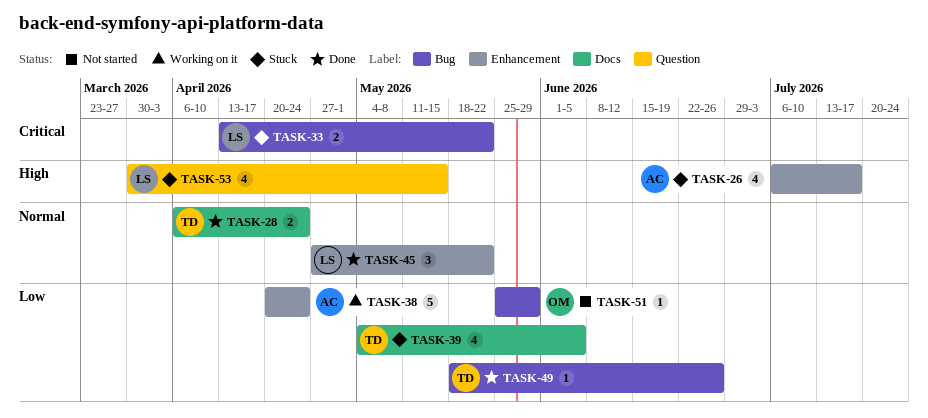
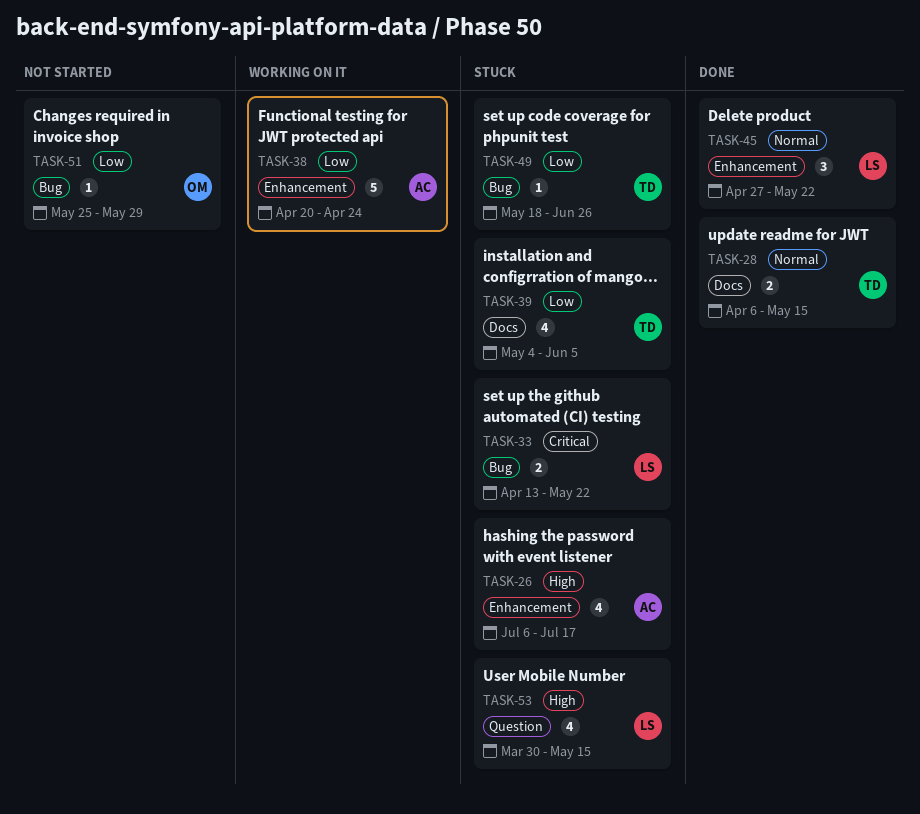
TASK-28, due: Apr 24 -> May 15
TASK-49, status: Done -> Stuck

